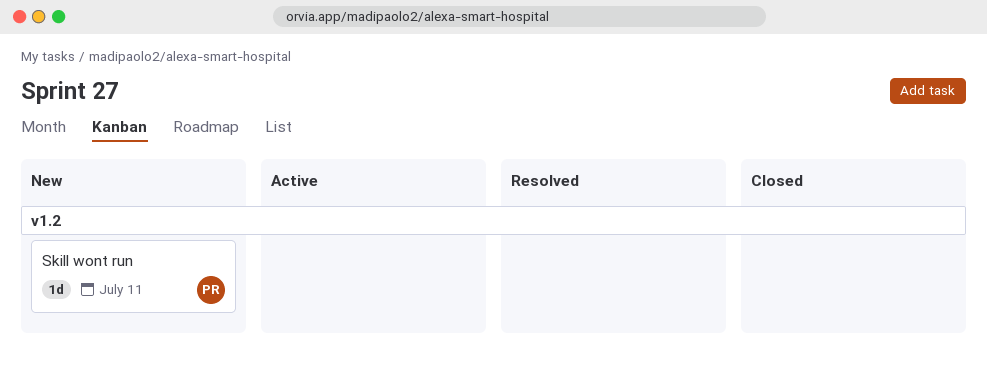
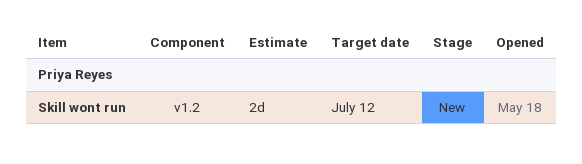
Skill wont run, estimate: 1d -> 2d
Skill wont run, due: Jul 11 -> Jul 12

